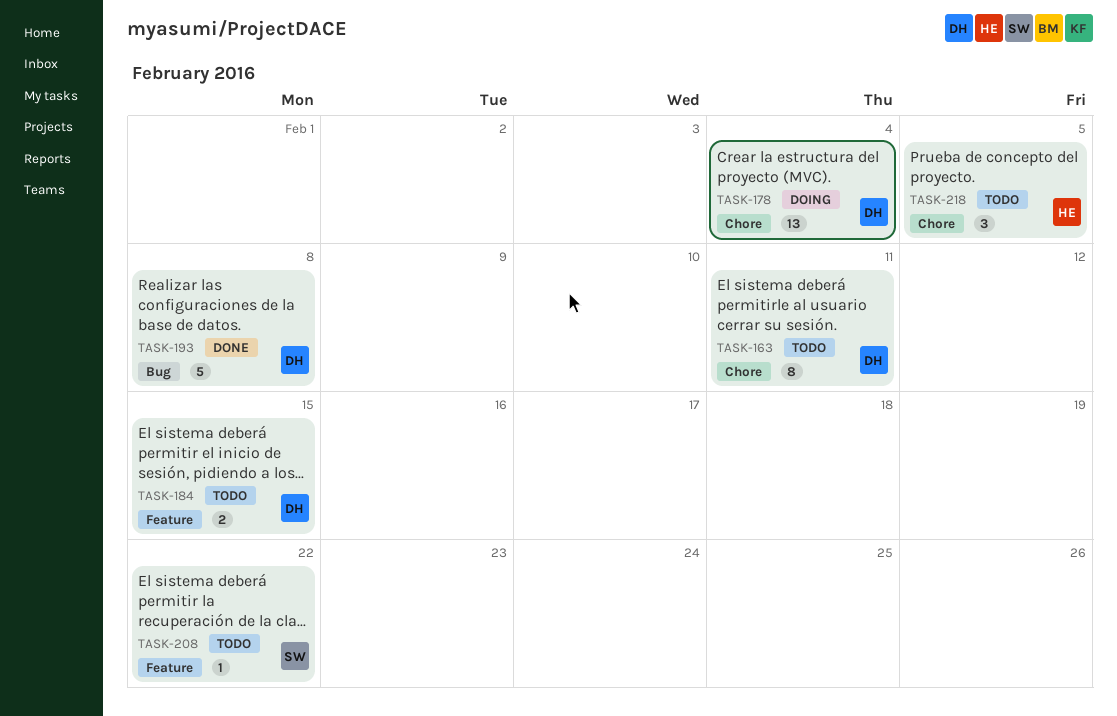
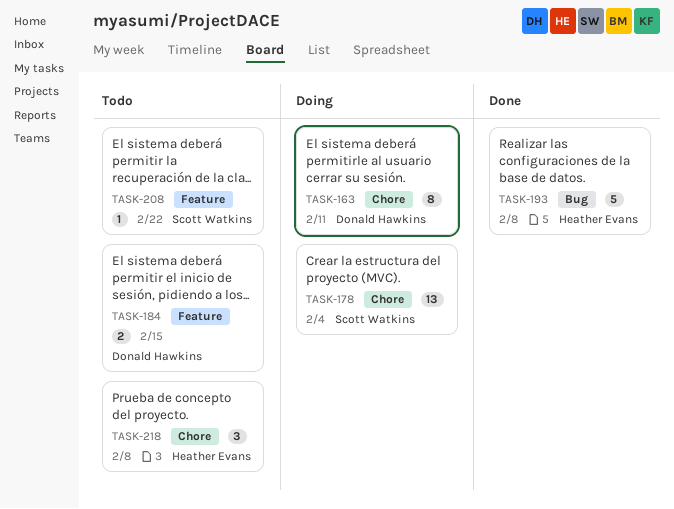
TASK-163, status: Todo -> Doing
TASK-178, owner: Donald Hawkins -> Scott Watkins
TASK-193, owner: Donald Hawkins -> Heather Evans
TASK-218, due: Feb 5 -> Feb 8

